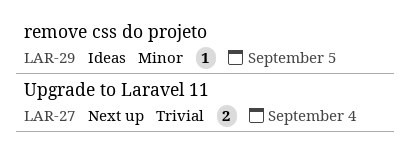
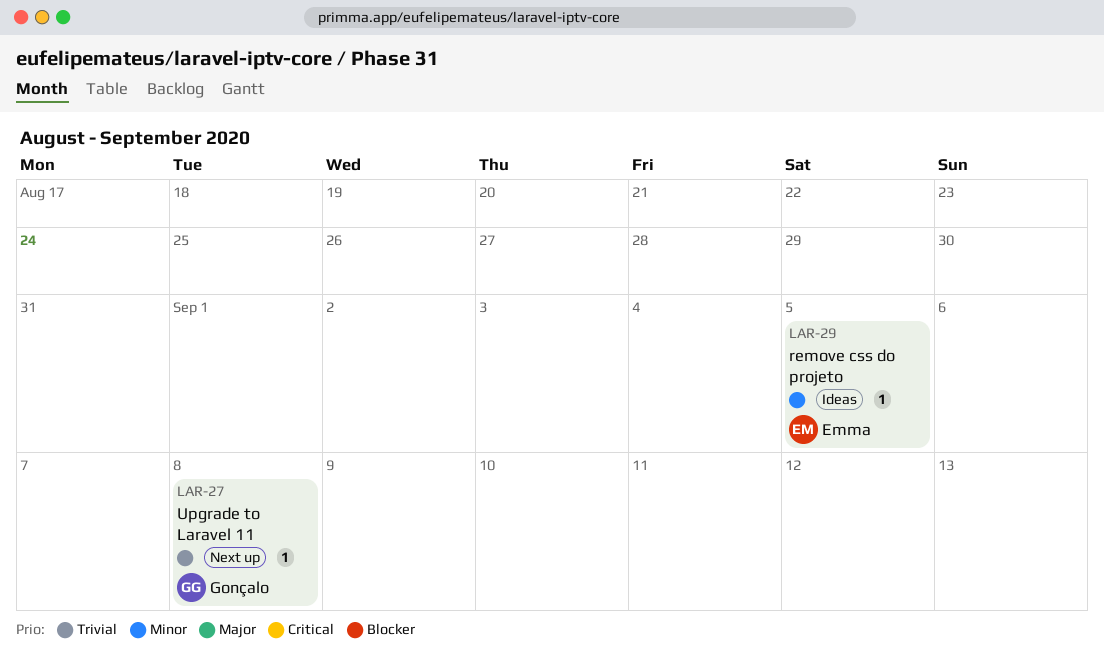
LAR-27, estimate: 2 -> 1
LAR-27, due: Sep 4 -> Sep 8

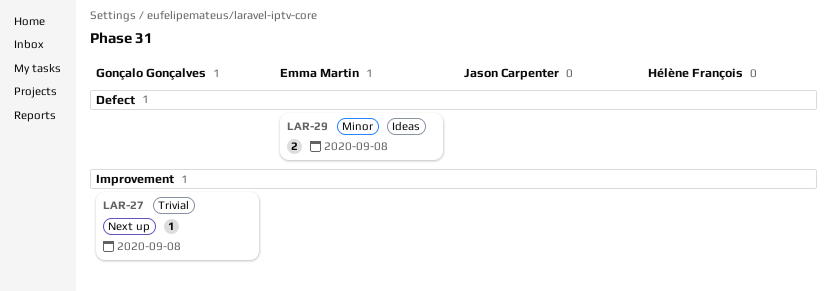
LAR-29, estimate: 1 -> 2
LAR-29, due: Sep 5 -> Sep 8

